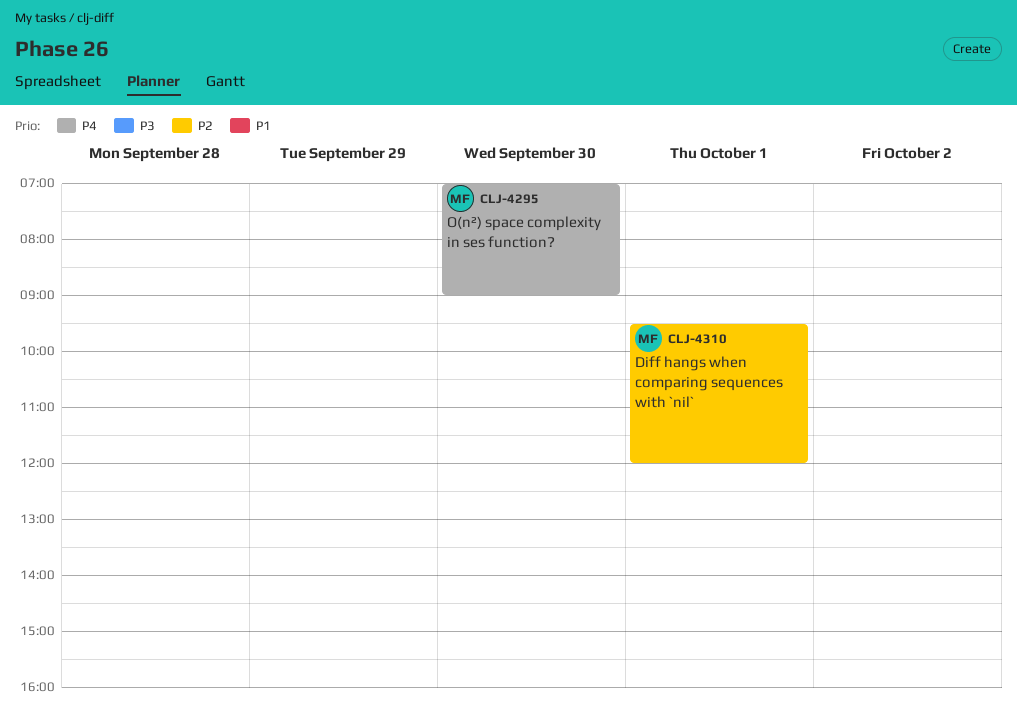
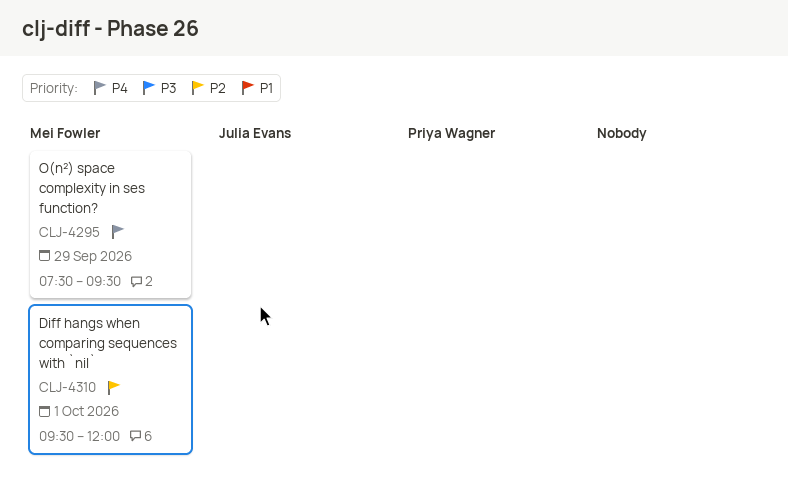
CLJ-4295, day: Sep 30 -> Sep 29
CLJ-4295, begins: 07:00 -> 07:30
CLJ-4295, ends: 09:00 -> 09:30

